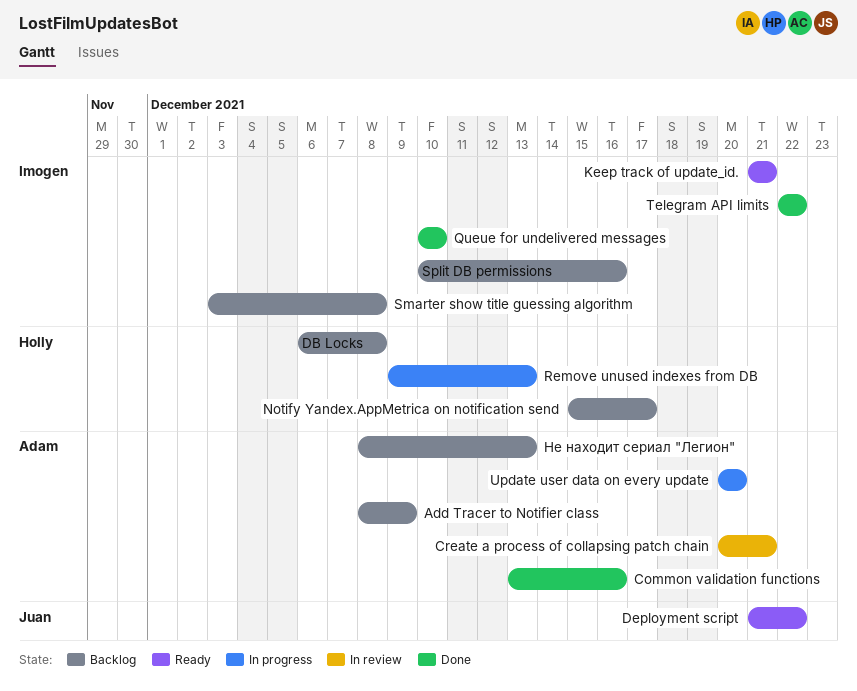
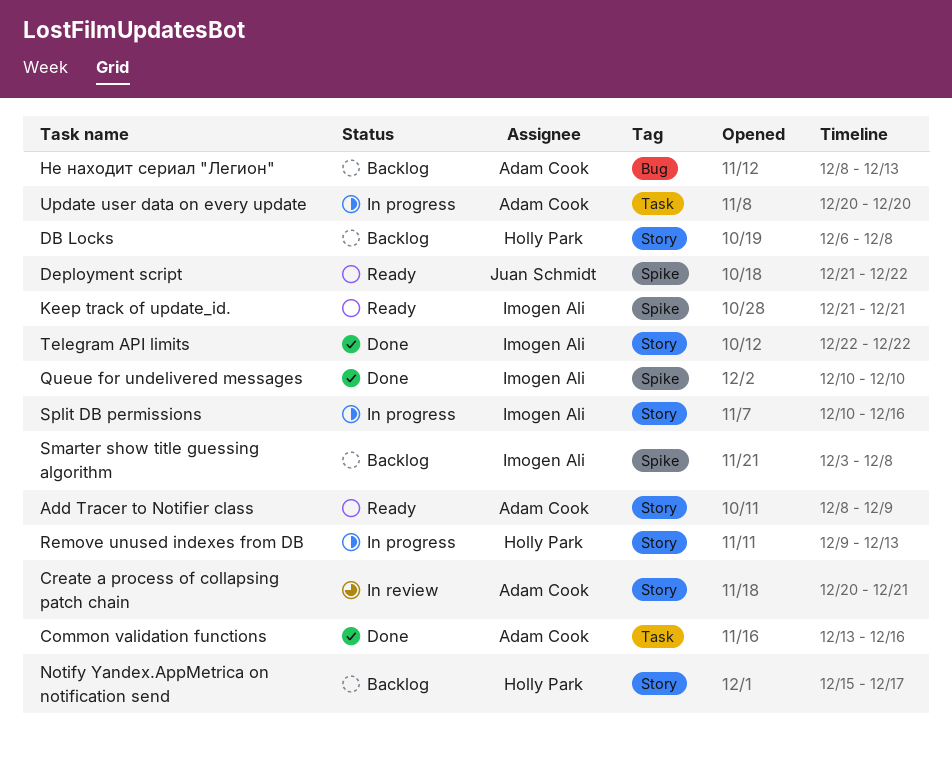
Add Tracer to Notifier class, status: Backlog -> Ready
Split DB permissions, status: Backlog -> In progress

